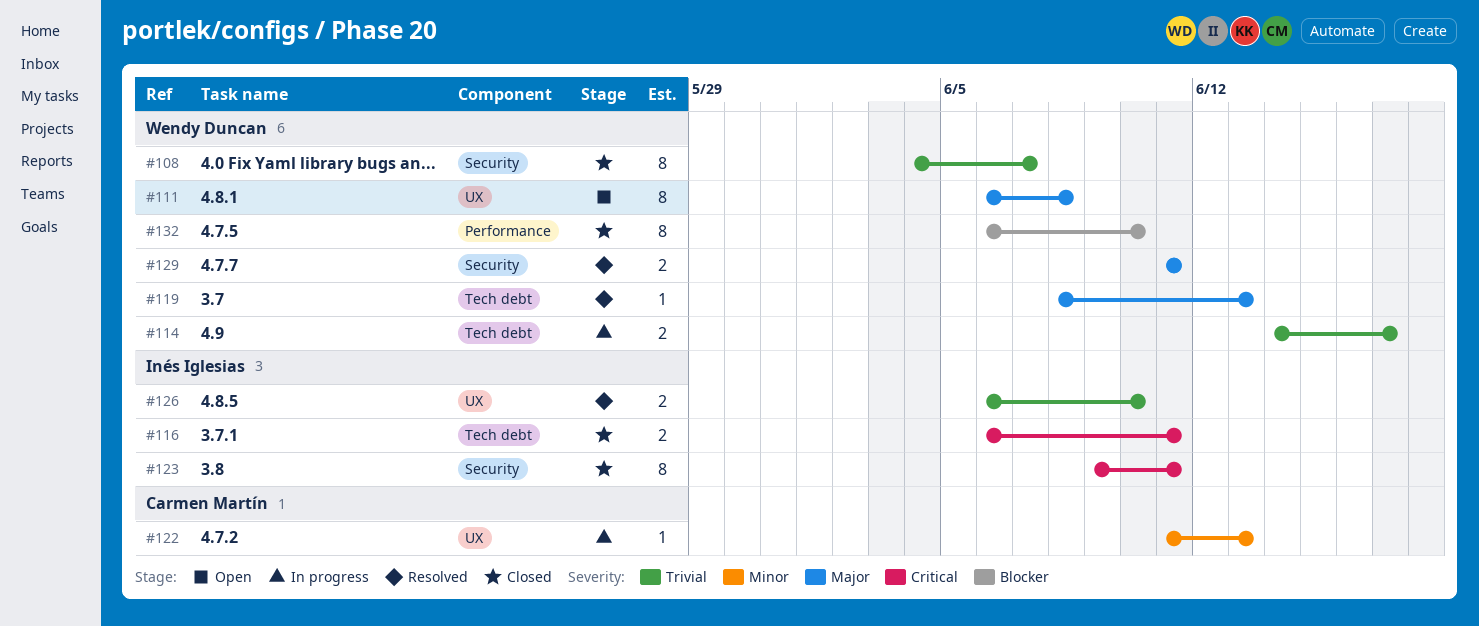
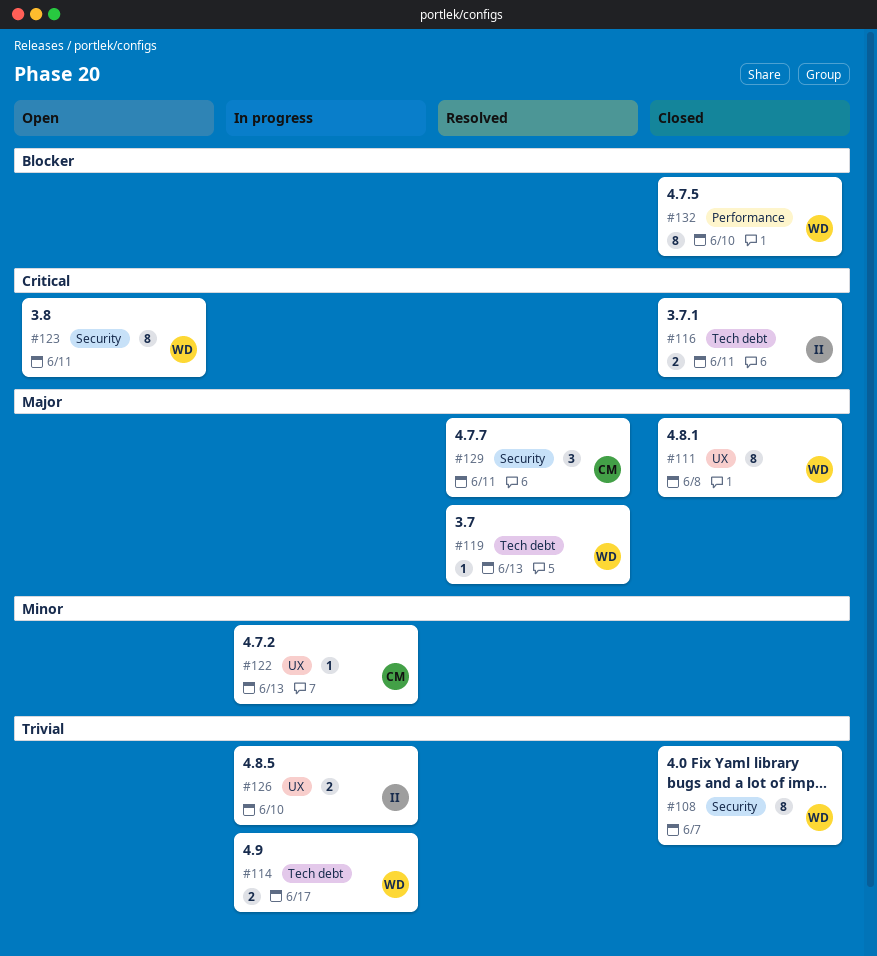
#111, status: Open -> Closed
#123, status: Closed -> Open
#123, owner: Inés Iglesias -> Wendy Duncan
#126, status: Resolved -> In progress
#129, owner: Wendy Duncan -> Carmen Martín
#129, estimate: 2 -> 3

